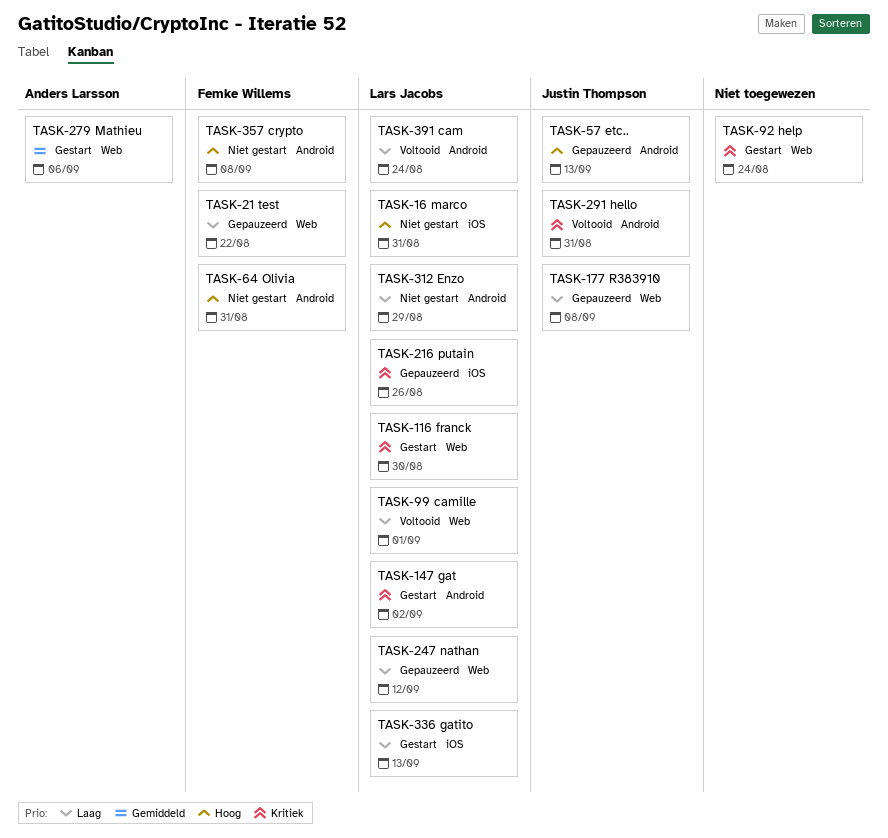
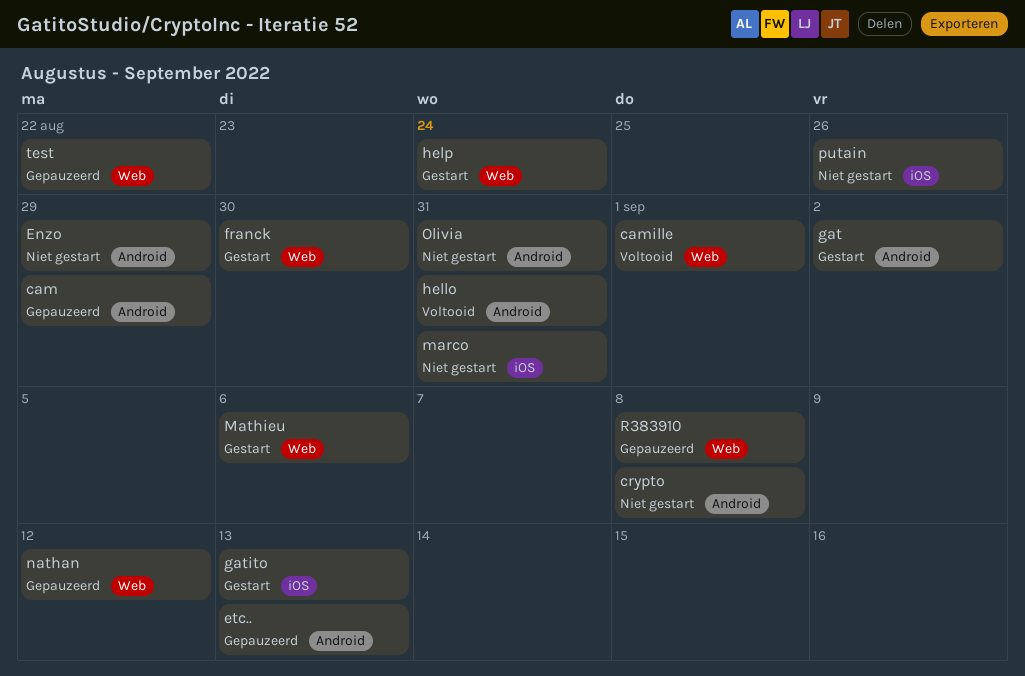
cam, status: Voltooid -> Gepauzeerd
cam, due: Aug 24 -> Aug 29
putain, status: Gepauzeerd -> Niet gestart

